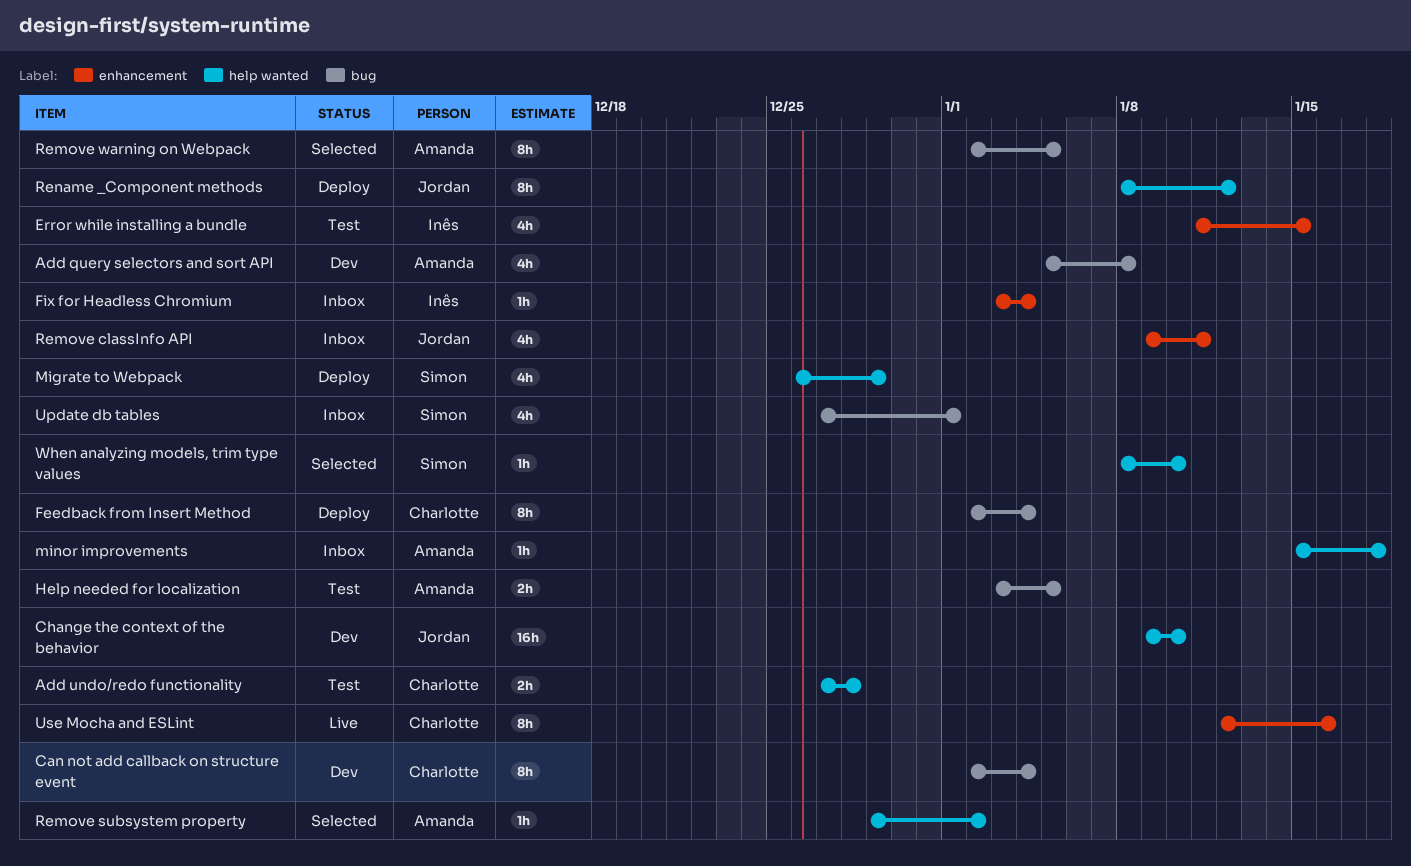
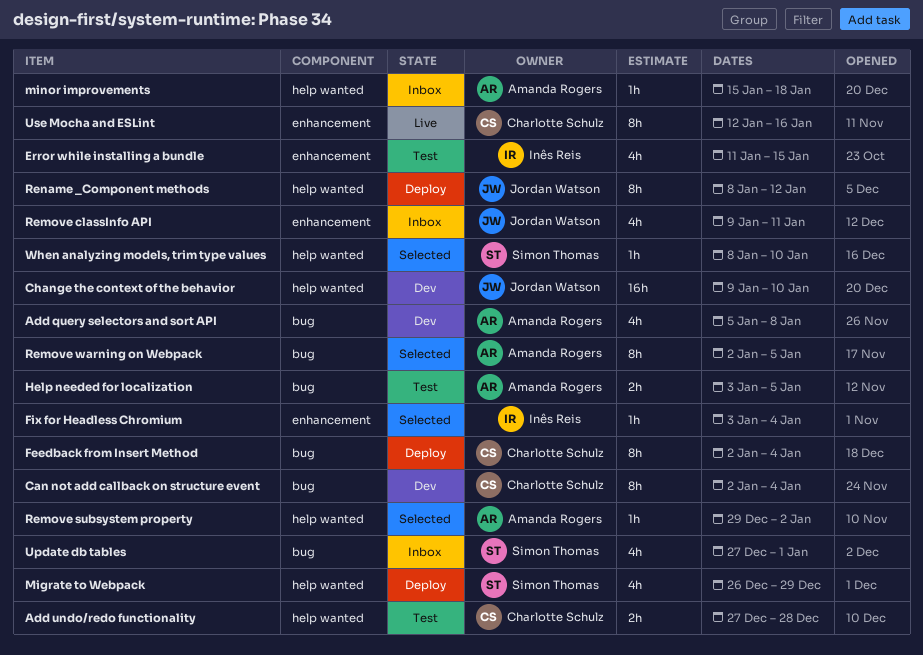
Fix for Headless Chromium, status: Inbox -> Selected

